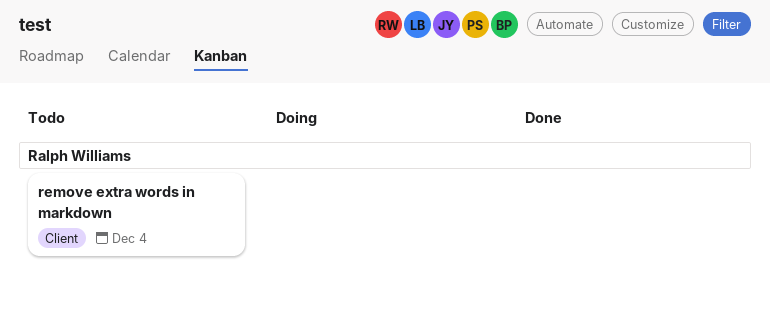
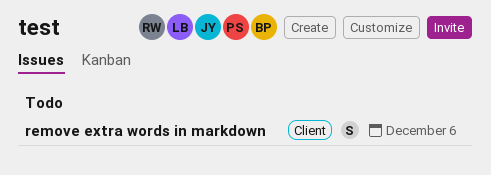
remove extra words in markdown, due: Dec 4 -> Dec 6

